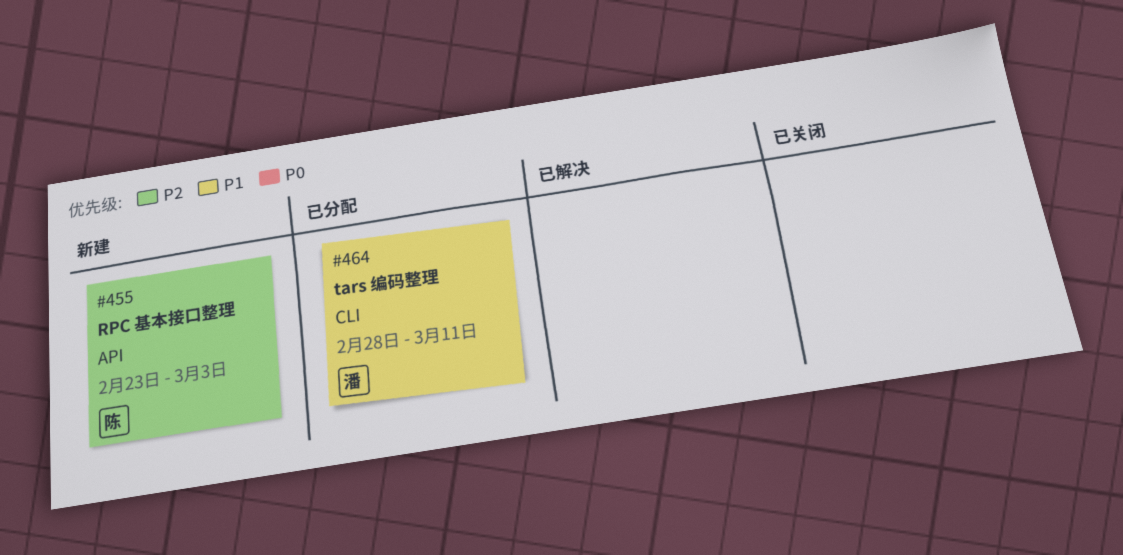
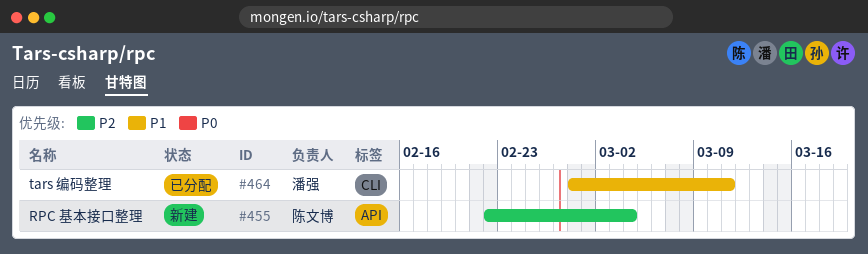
#455, start: Feb 23 -> Feb 22
#455, due: Mar 3 -> Mar 4

